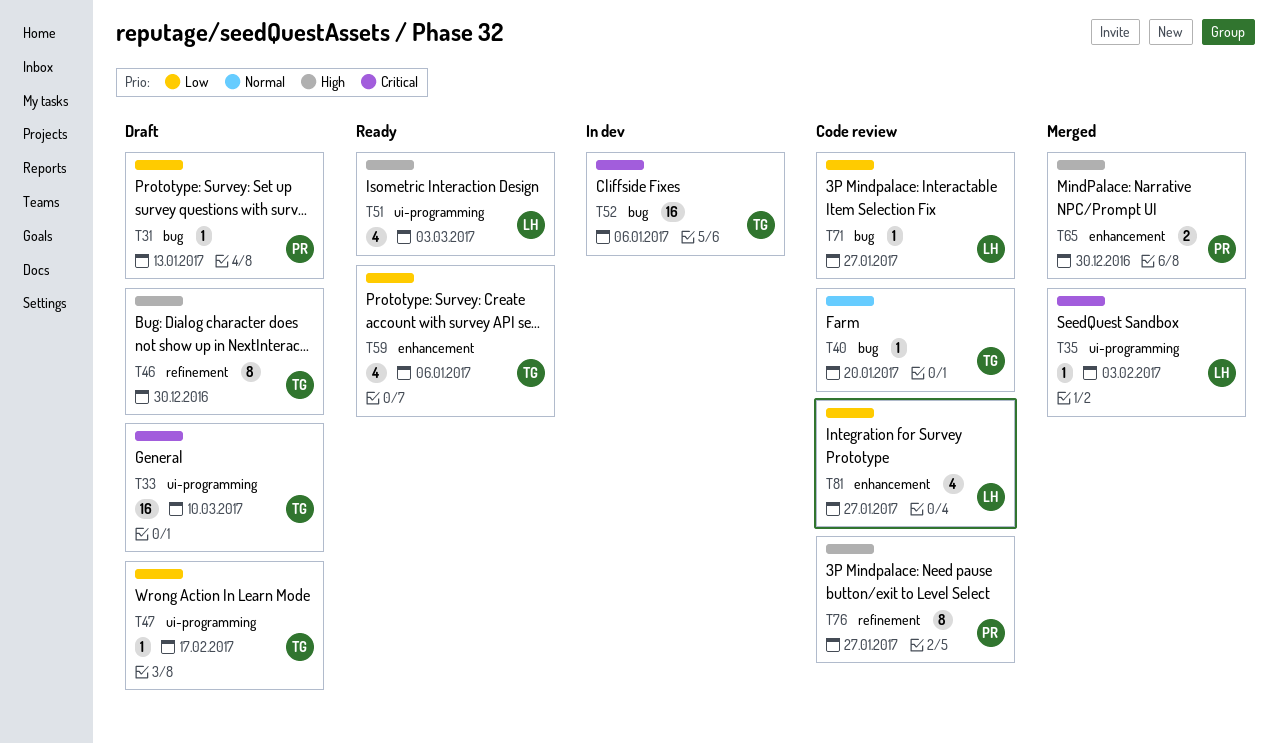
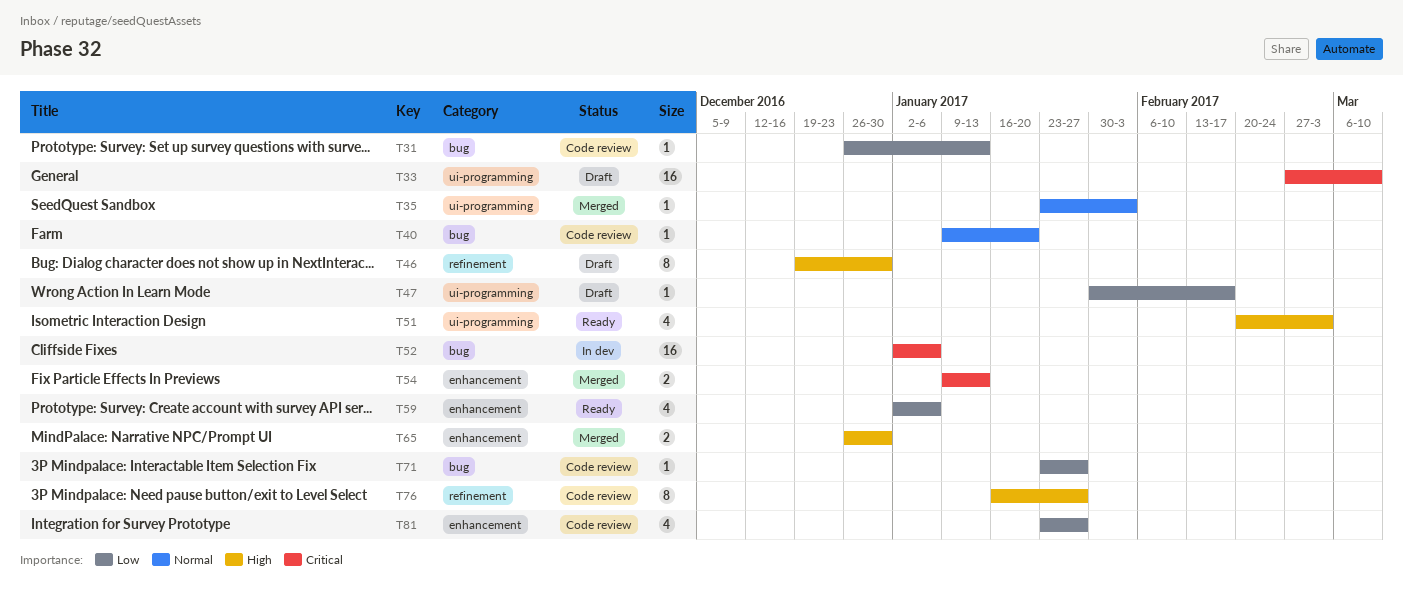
T31, status: Draft -> Code review
T35, priority: Critical -> Normal
T54: none -> present

